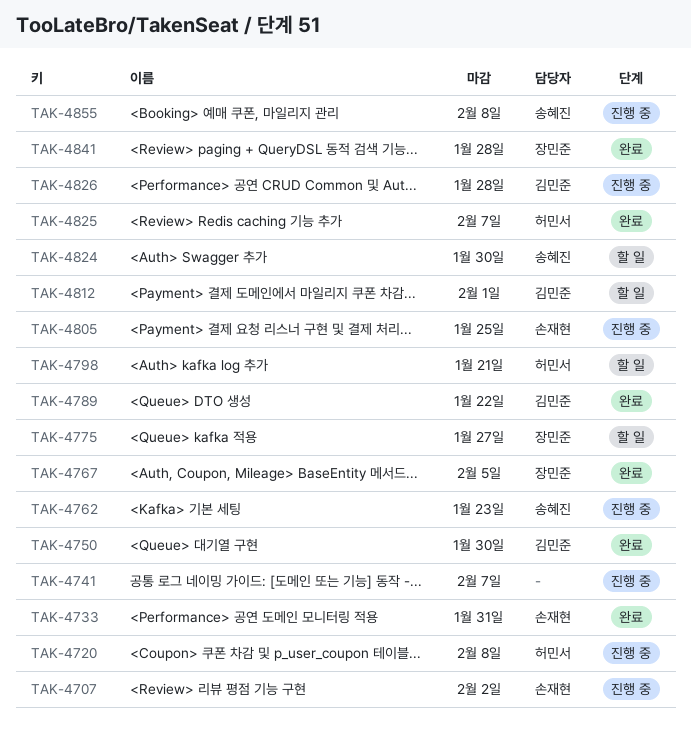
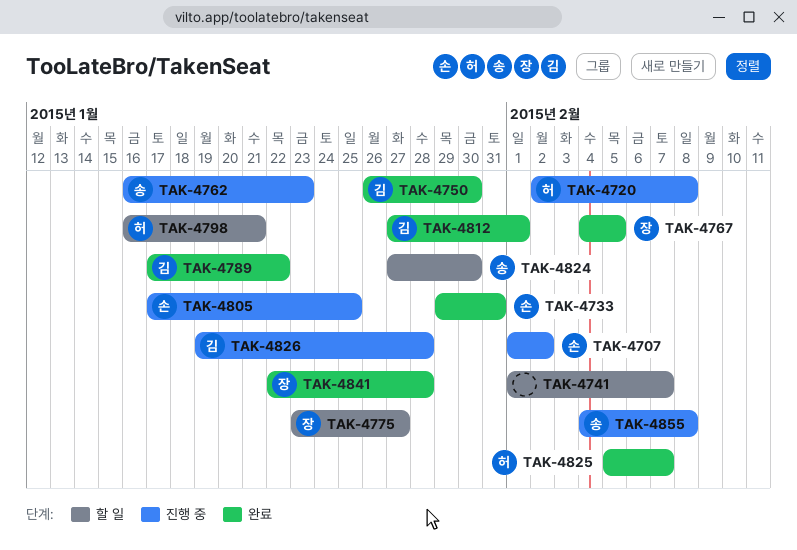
TAK-4741, status: 진행 중 -> 할 일
TAK-4812, status: 할 일 -> 완료

